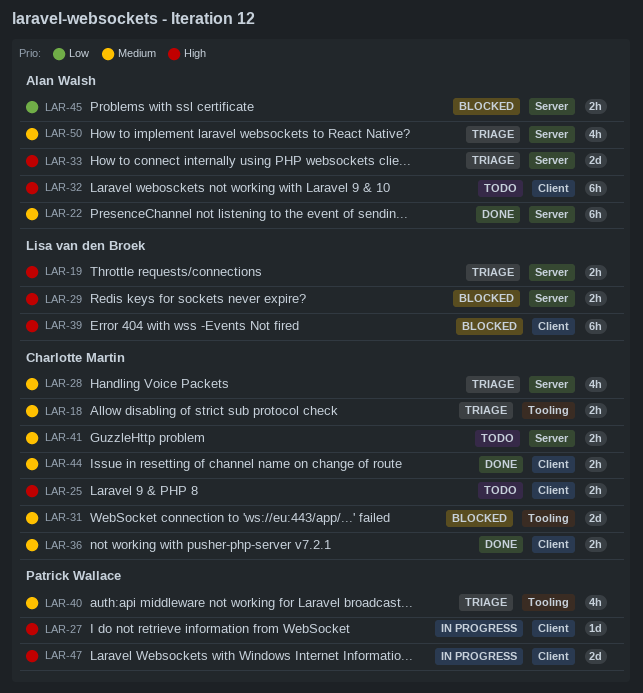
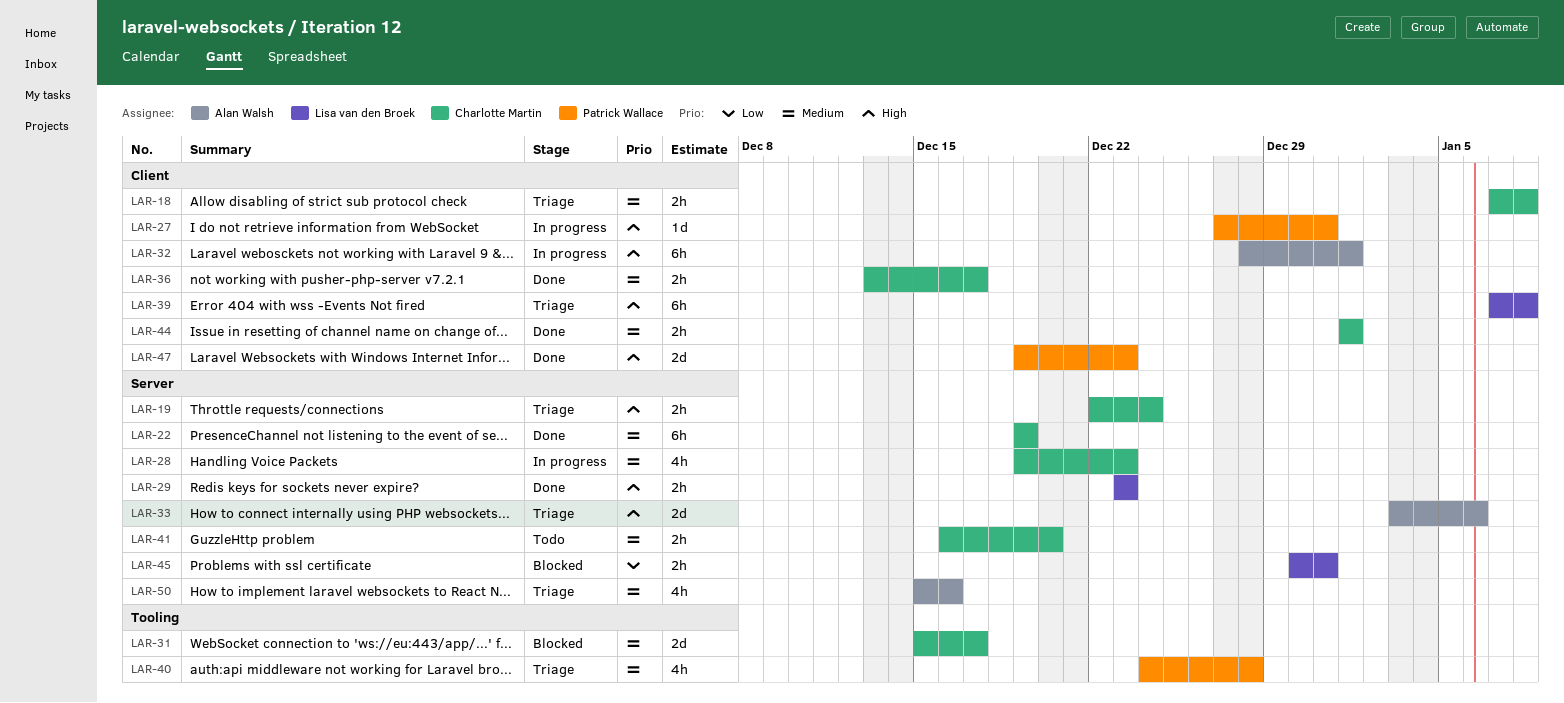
LAR-18, label: Tooling -> Client
LAR-19, owner: Lisa van den Broek -> Charlotte Martin
LAR-22, owner: Alan Walsh -> Charlotte Martin
LAR-25: present -> none
LAR-28, status: Triage -> In progress
LAR-29, status: Blocked -> Done
LAR-32, status: Todo -> In progress
LAR-39, status: Blocked -> Triage
LAR-45, owner: Alan Walsh -> Lisa van den Broek
LAR-47, status: In progress -> Done

